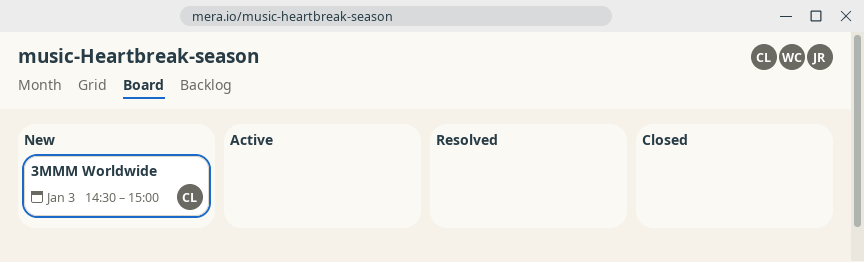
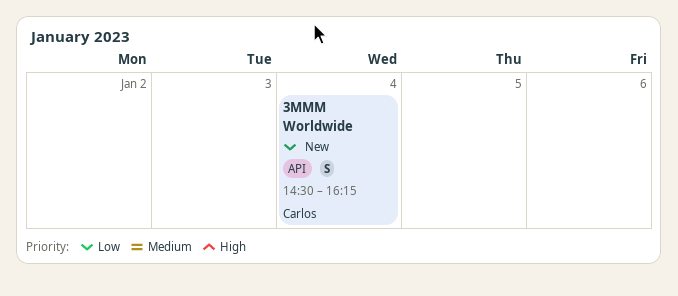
3MMM Worldwide, day: Jan 3 -> Jan 4
3MMM Worldwide, ends: 15:00 -> 16:15

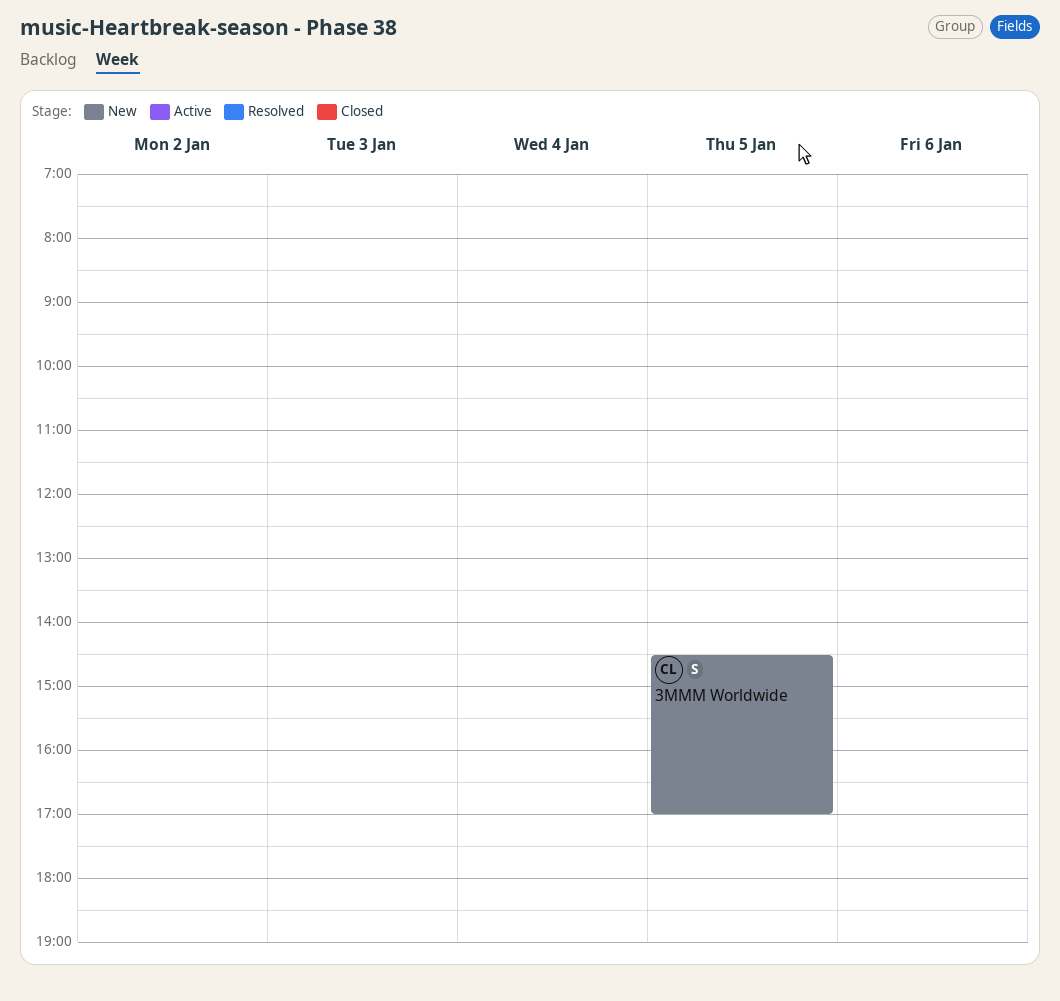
3MMM Worldwide, day: Jan 4 -> Jan 5
3MMM Worldwide, ends: 16:15 -> 17:00

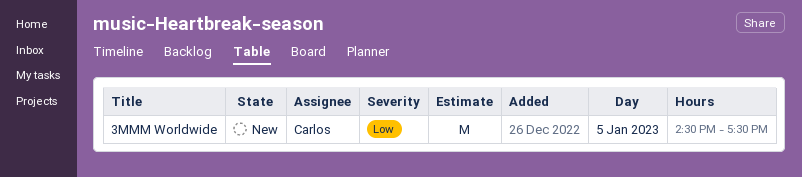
3MMM Worldwide, estimate: S -> M
3MMM Worldwide, ends: 17:00 -> 17:30

